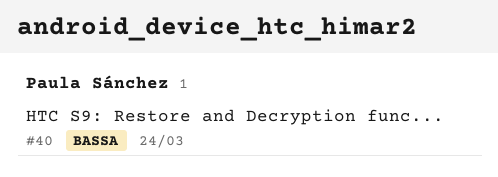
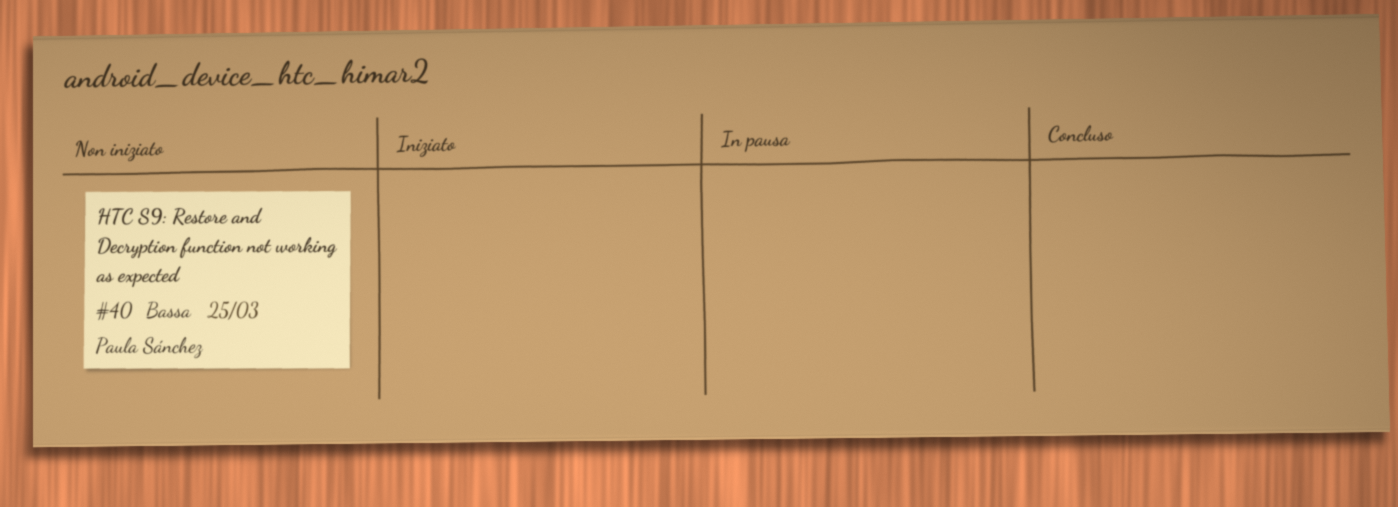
#40, due: Mar 24 -> Mar 25

